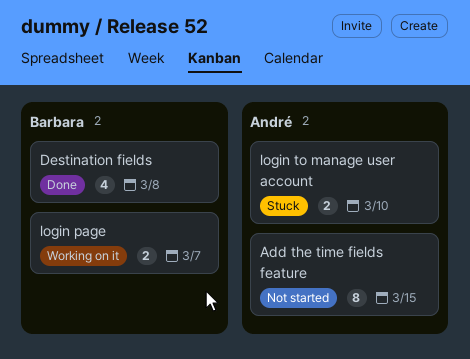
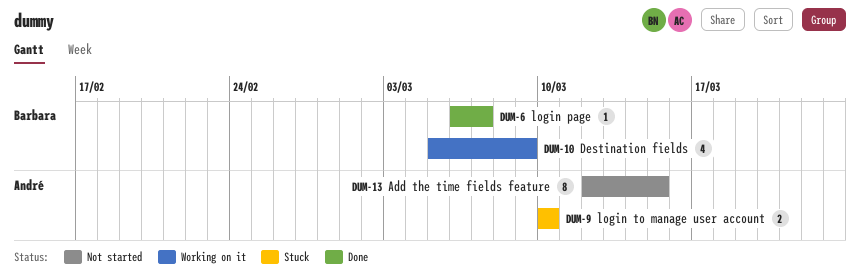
Destination fields, status: Done -> Working on it
Destination fields, due: Mar 8 -> Mar 9
login page, status: Working on it -> Done
login page, estimate: 2 -> 1

